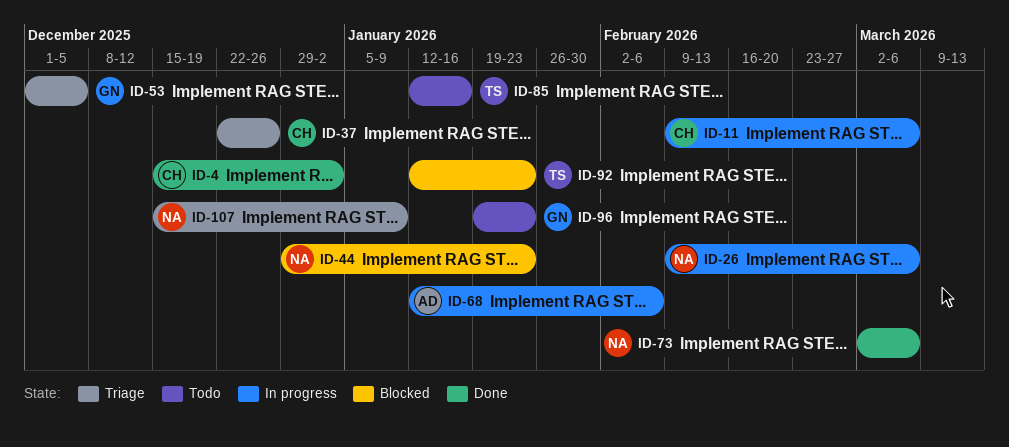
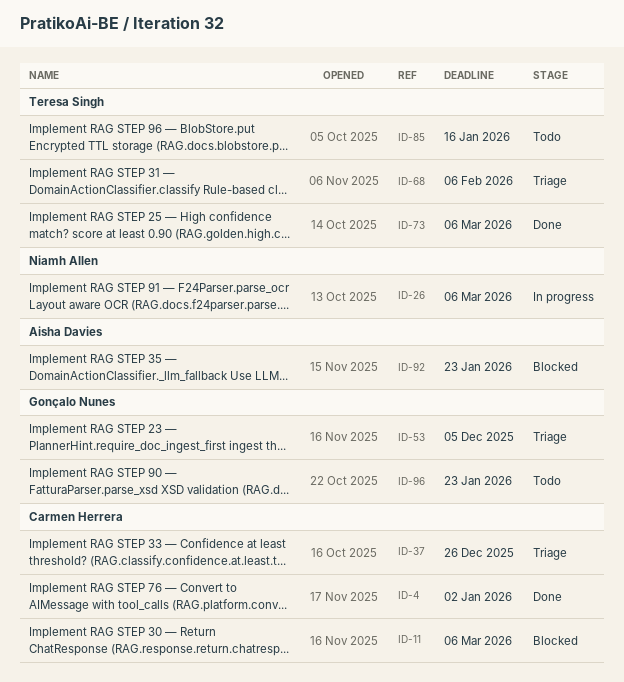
ID-11, status: In progress -> Blocked
ID-44: present -> none
ID-68, status: In progress -> Triage
ID-68, owner: Aisha Davies -> Teresa Singh
ID-73, owner: Niamh Allen -> Teresa Singh
ID-92, owner: Teresa Singh -> Aisha Davies
ID-107: present -> none

